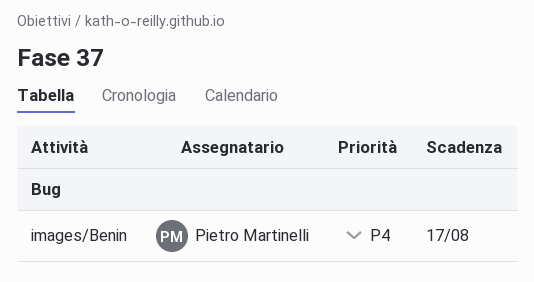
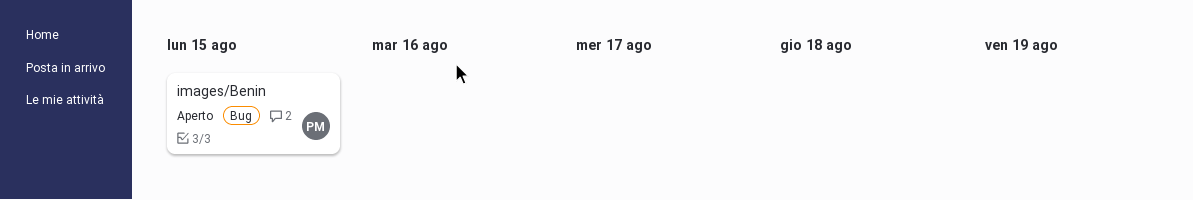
images/Benin, due: Aug 17 -> Aug 15

